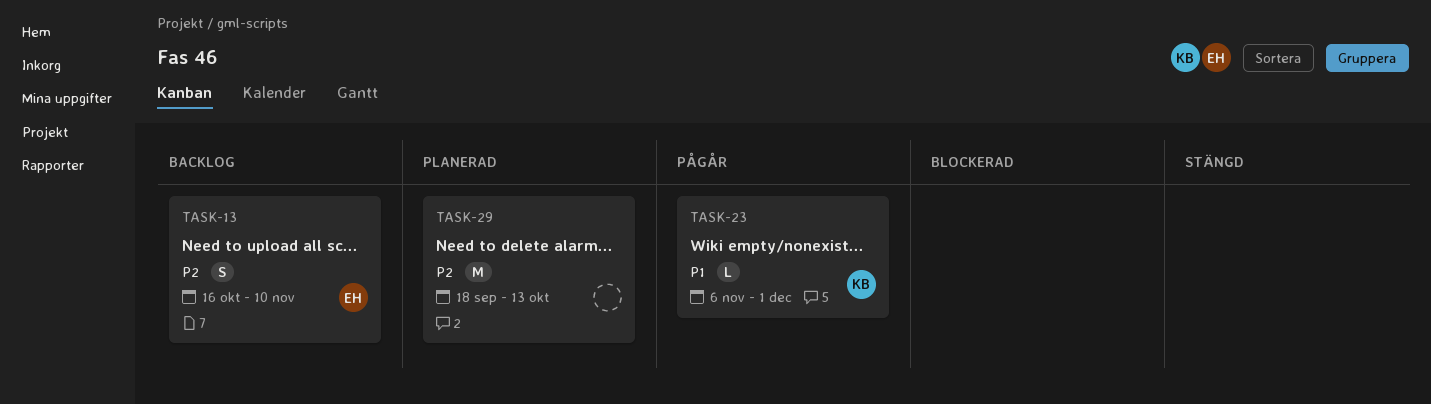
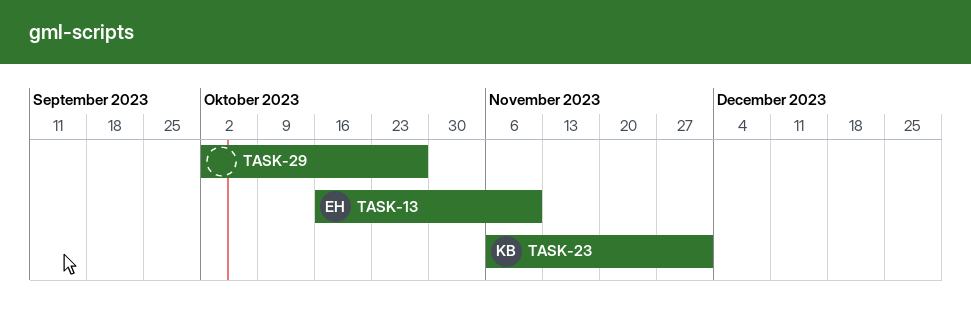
TASK-29, start: Sep 18 -> Oct 2
TASK-29, due: Oct 13 -> Oct 27

